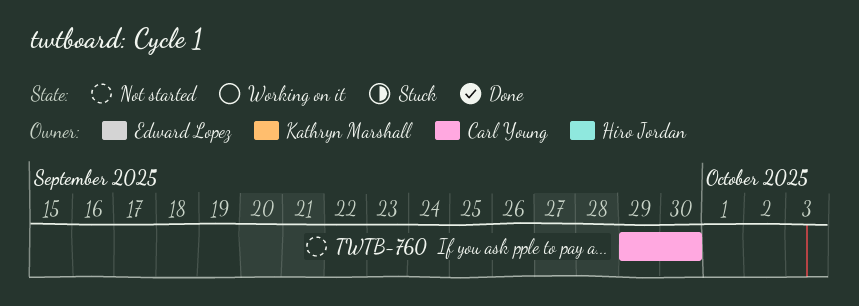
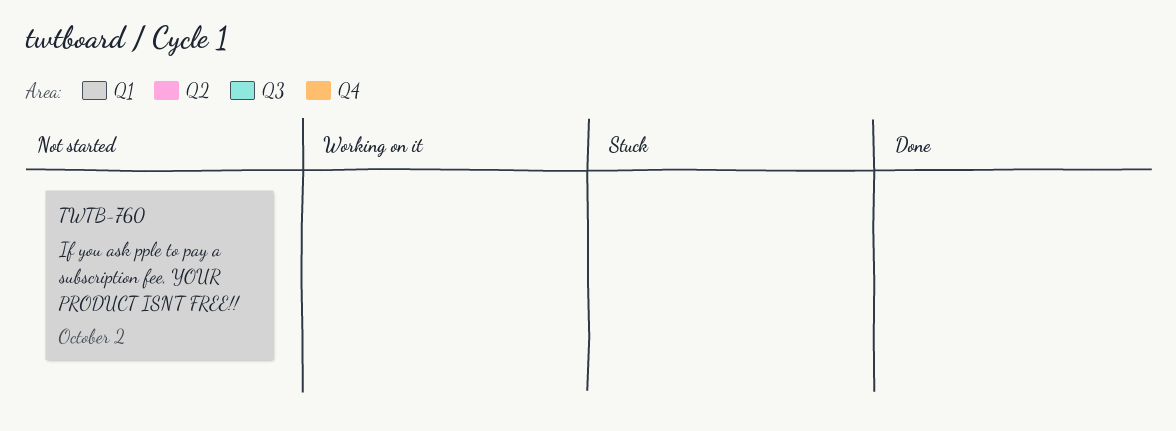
TWTB-760, due: Sep 30 -> Oct 2

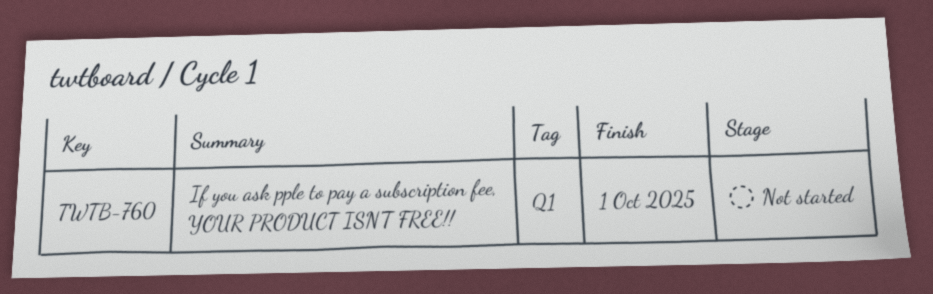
TWTB-760, due: Oct 2 -> Oct 1

